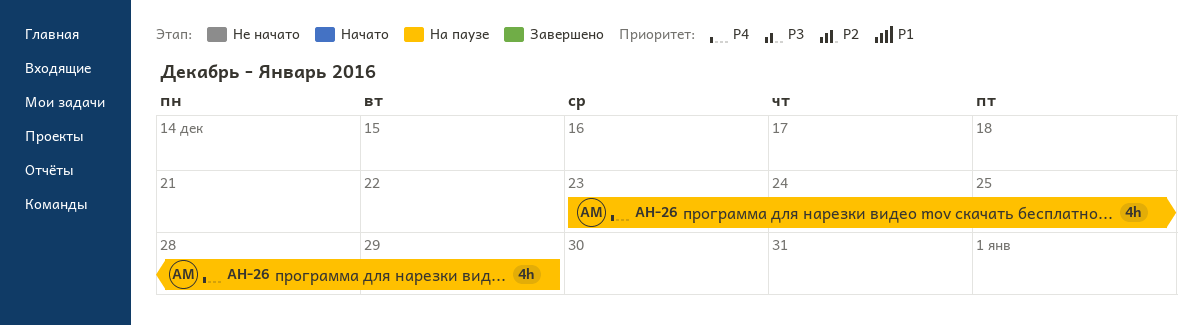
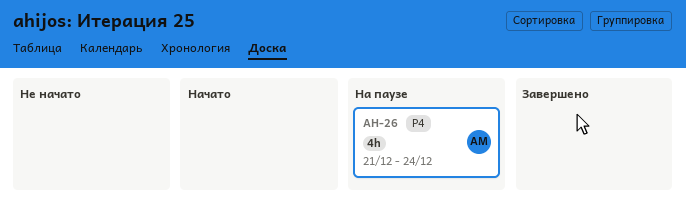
AH-26, start: Dec 23 -> Dec 21
AH-26, due: Dec 29 -> Dec 24

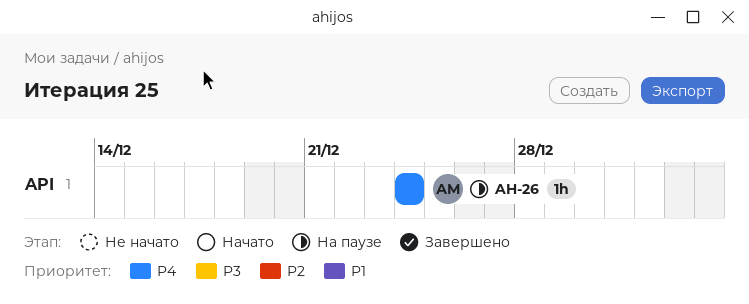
AH-26, estimate: 4h -> 1h
AH-26, start: Dec 21 -> Dec 24

